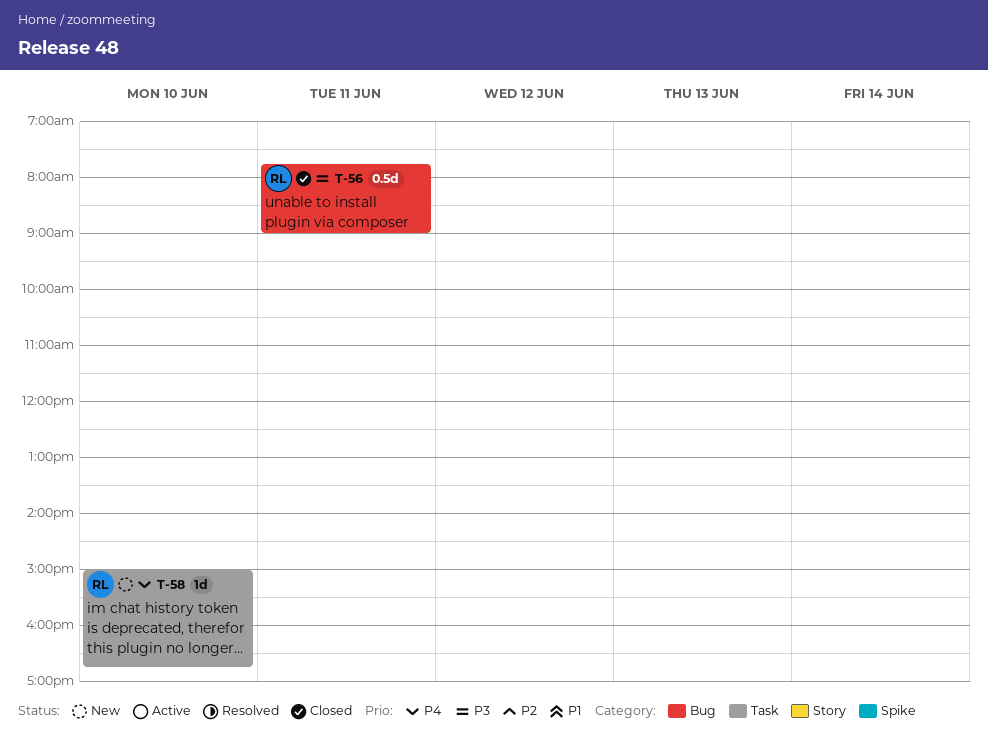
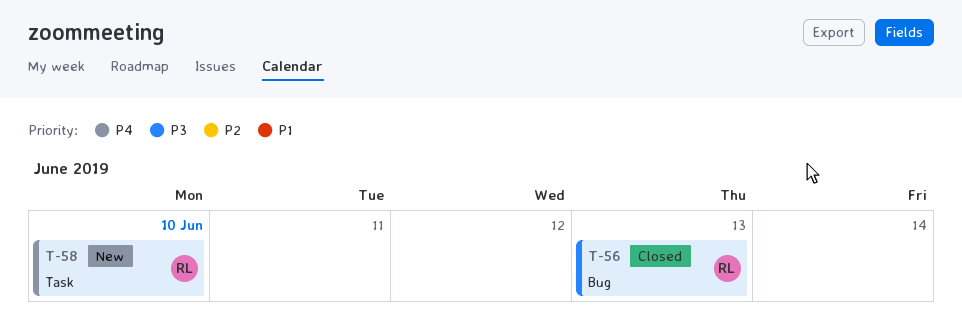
T-56, day: Jun 11 -> Jun 13

